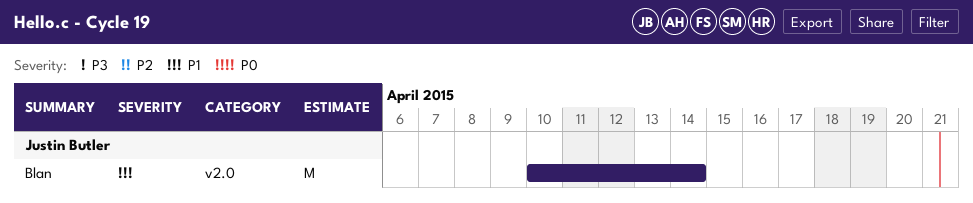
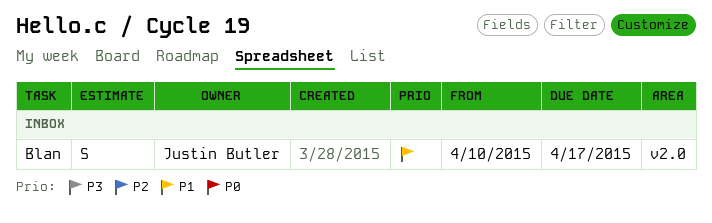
Blan, estimate: M -> S
Blan, due: Apr 14 -> Apr 17

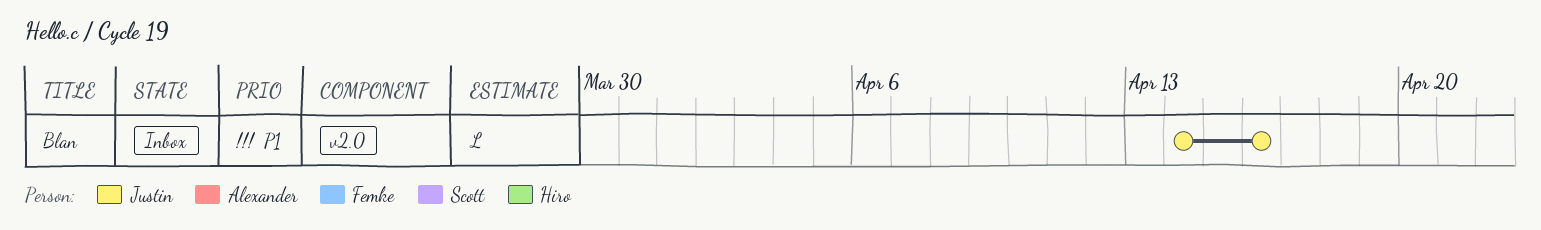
Blan, estimate: S -> L
Blan, start: Apr 10 -> Apr 14
Blan, due: Apr 17 -> Apr 16

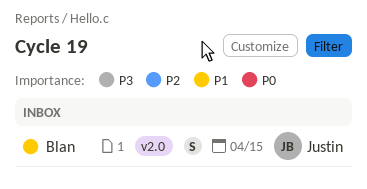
Blan, estimate: L -> S
Blan, due: Apr 16 -> Apr 15

